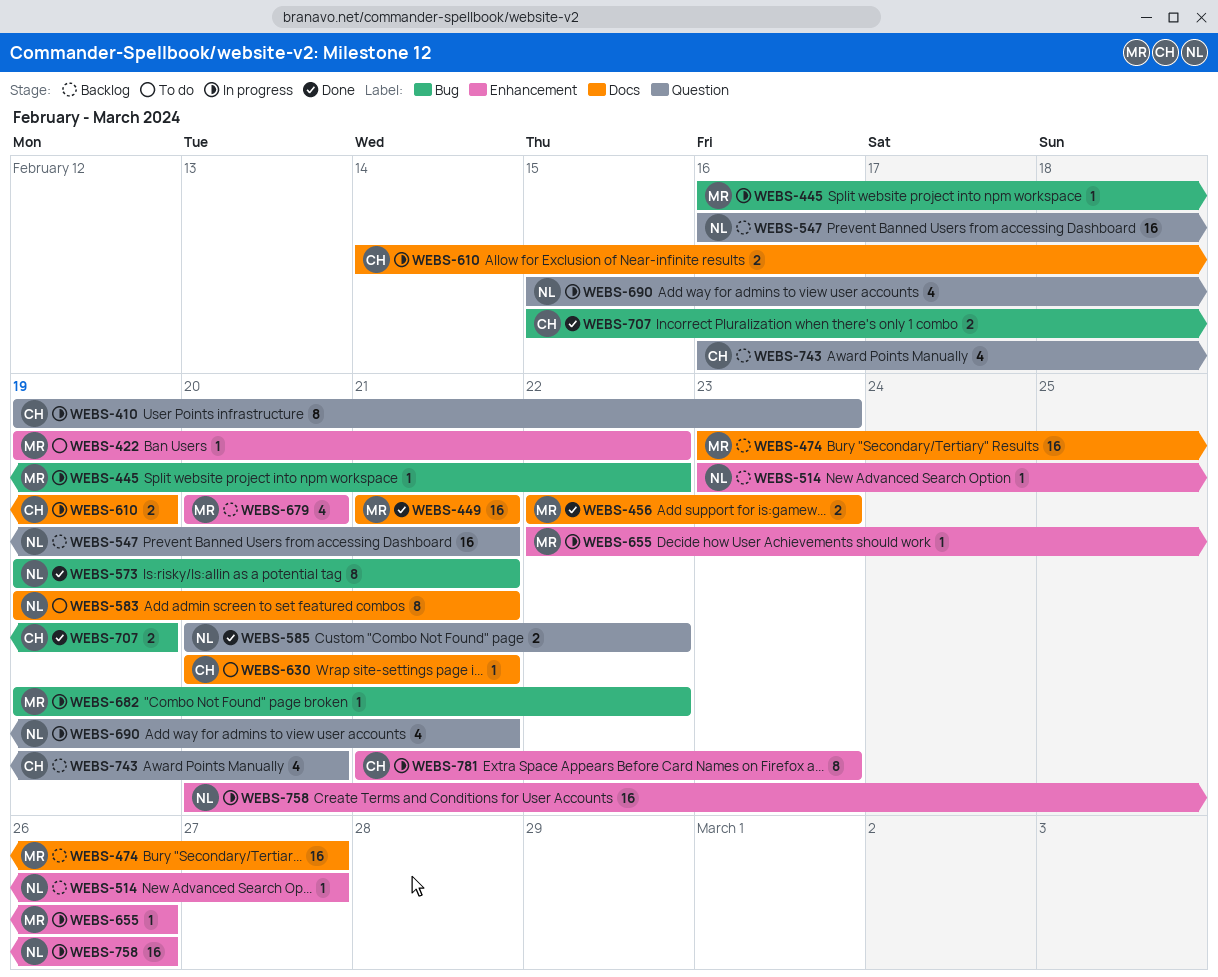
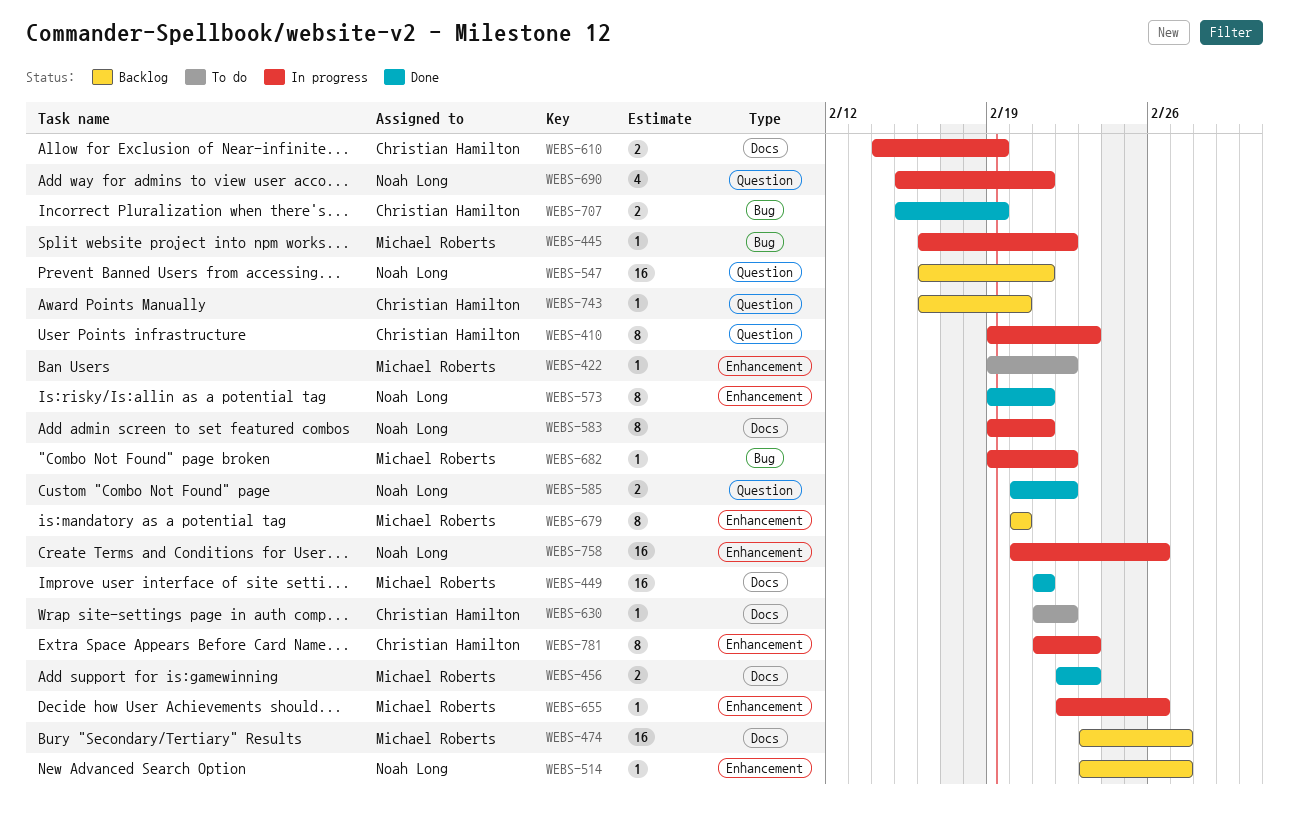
WEBS-573, label: Bug -> Enhancement
WEBS-583, status: To do -> In progress
WEBS-630, start: Feb 20 -> Feb 21
WEBS-630, due: Feb 21 -> Feb 22
WEBS-679, estimate: 4 -> 8
WEBS-743, estimate: 4 -> 1

